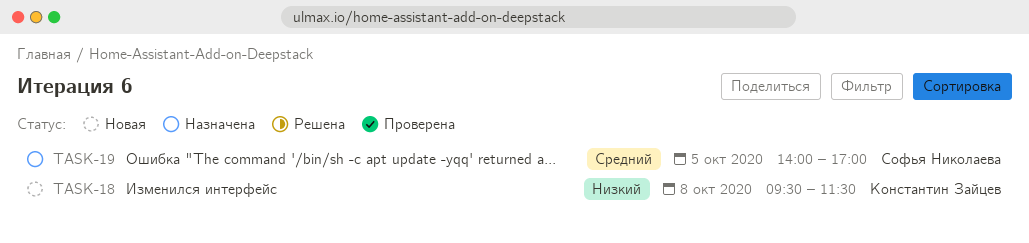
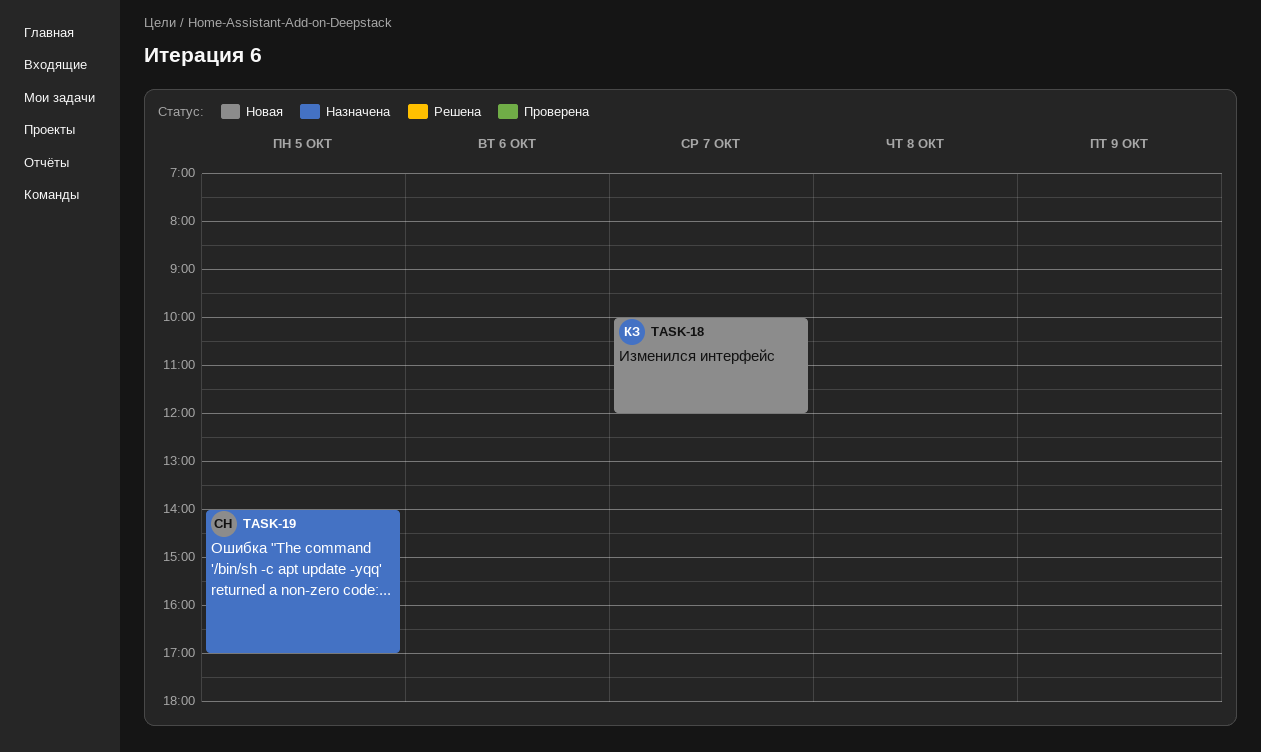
TASK-18, day: Oct 8 -> Oct 7
TASK-18, begins: 09:30 -> 10:00
TASK-18, ends: 11:30 -> 12:00

